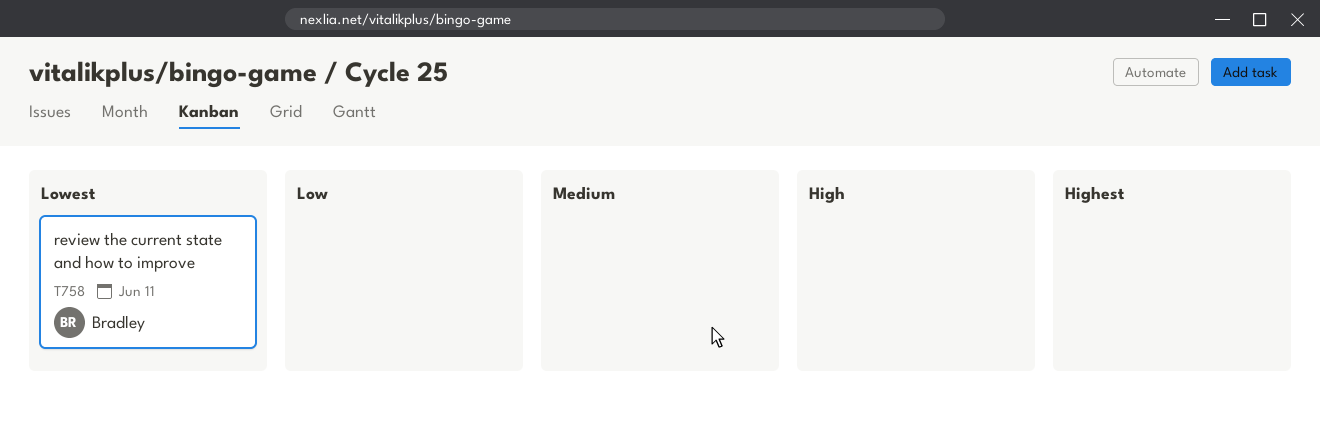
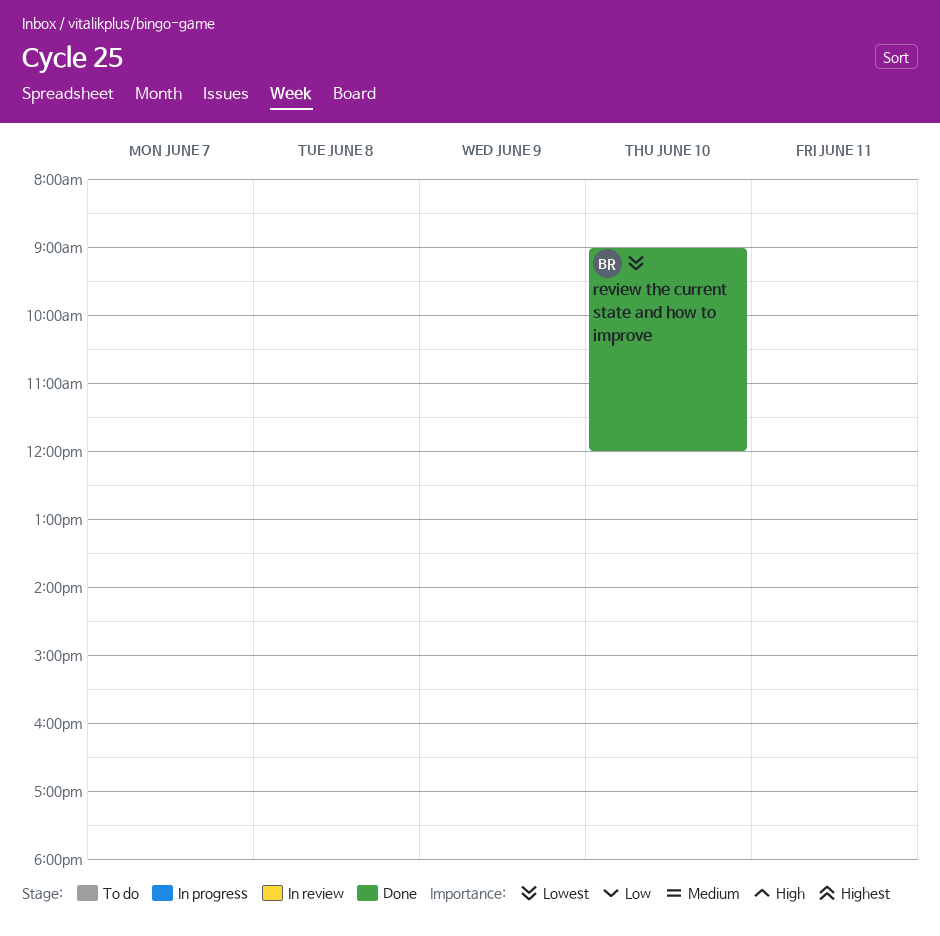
review the current state and how to improve, day: Jun 11 -> Jun 10

